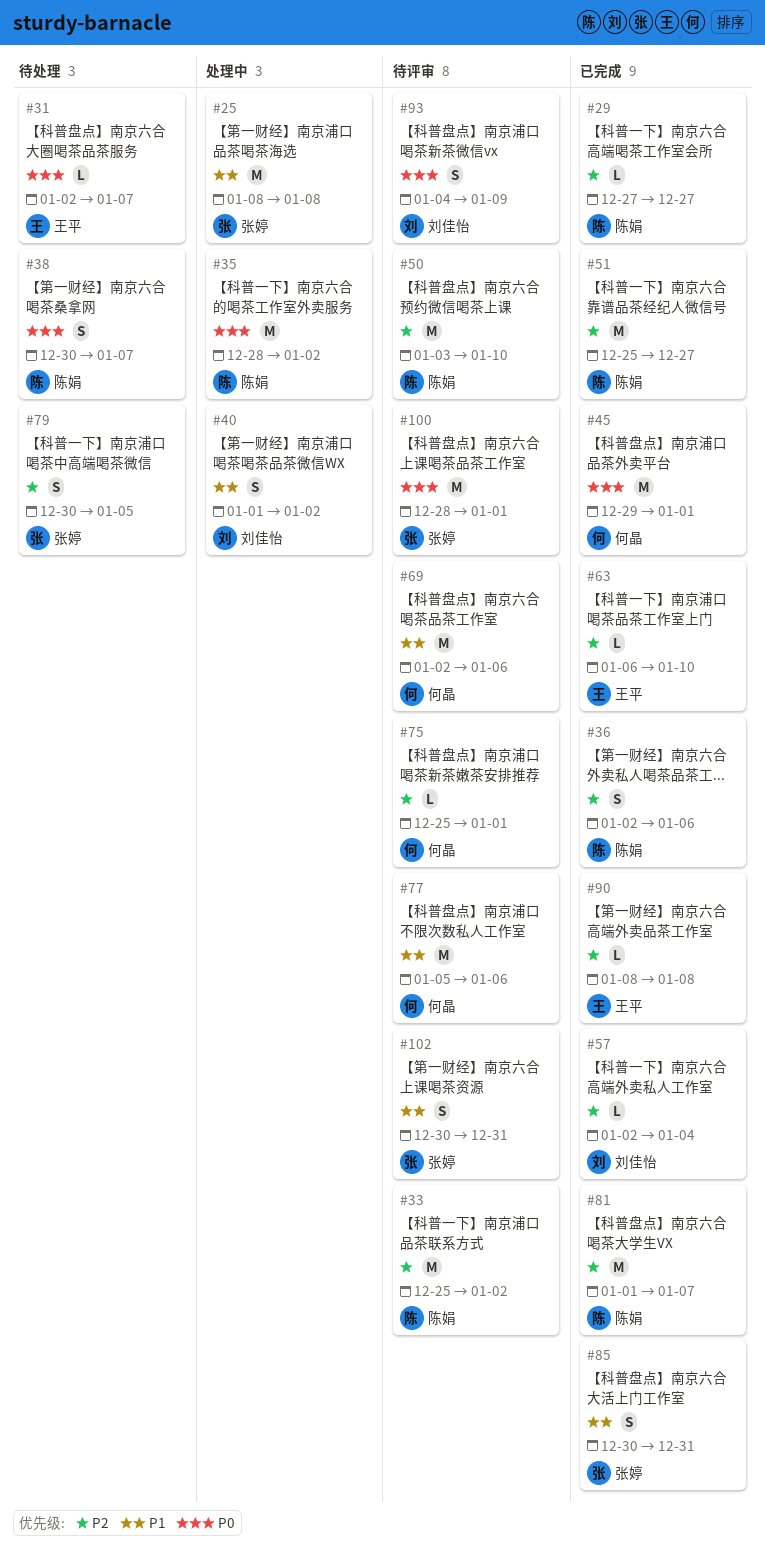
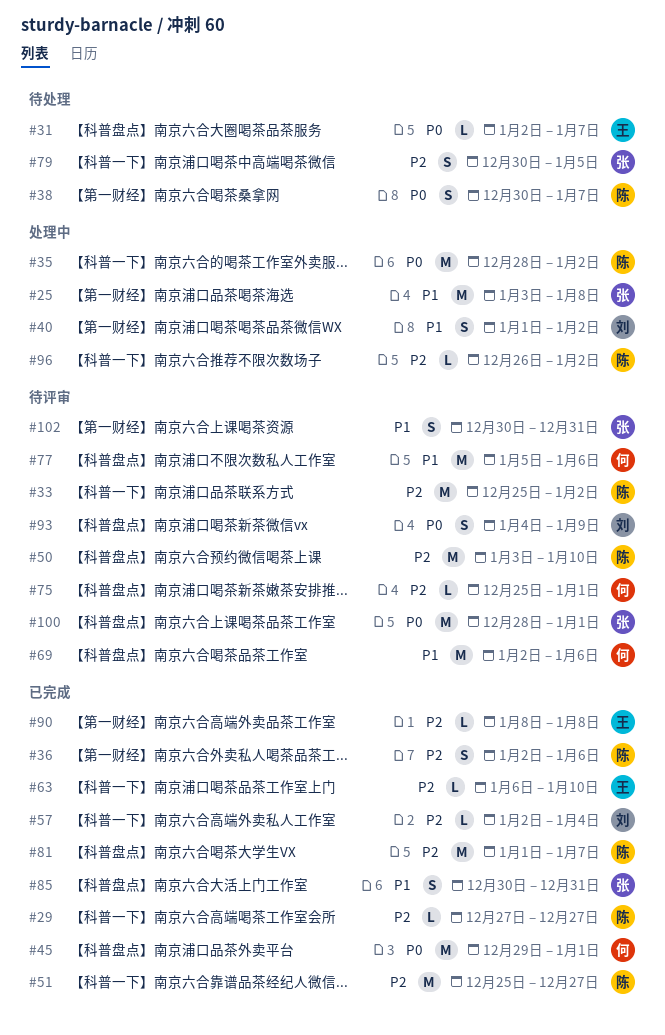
#25, start: Jan 8 -> Jan 3
#96: none -> present

